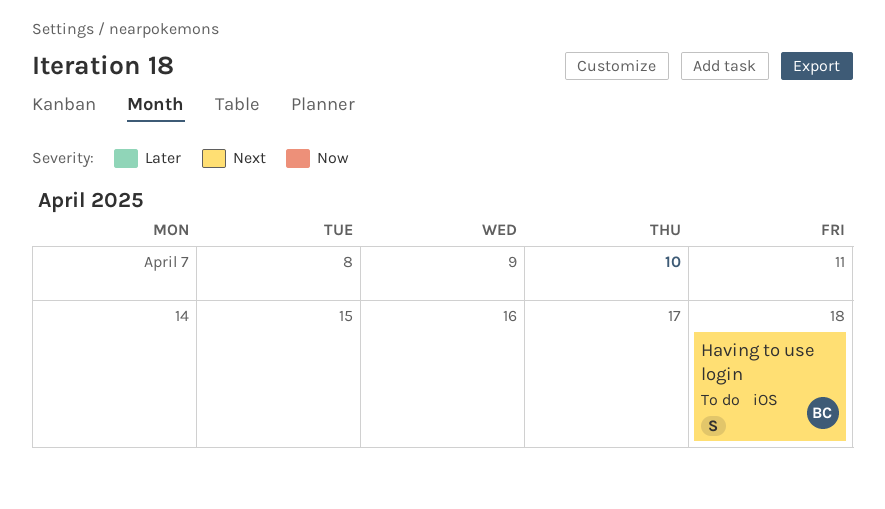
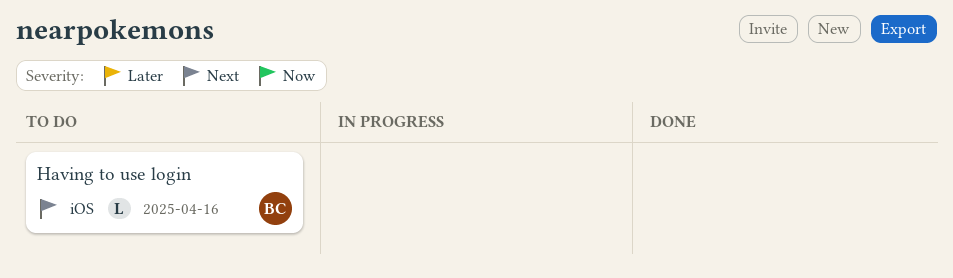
Having to use login, estimate: S -> L
Having to use login, due: Apr 18 -> Apr 16

